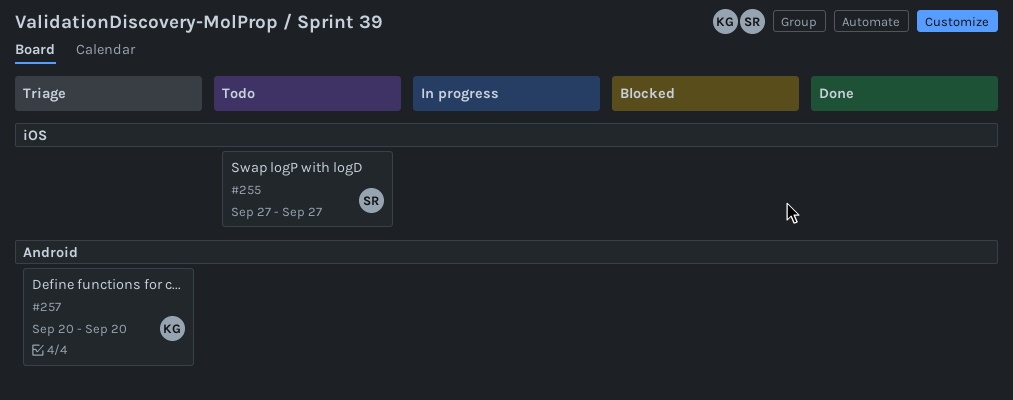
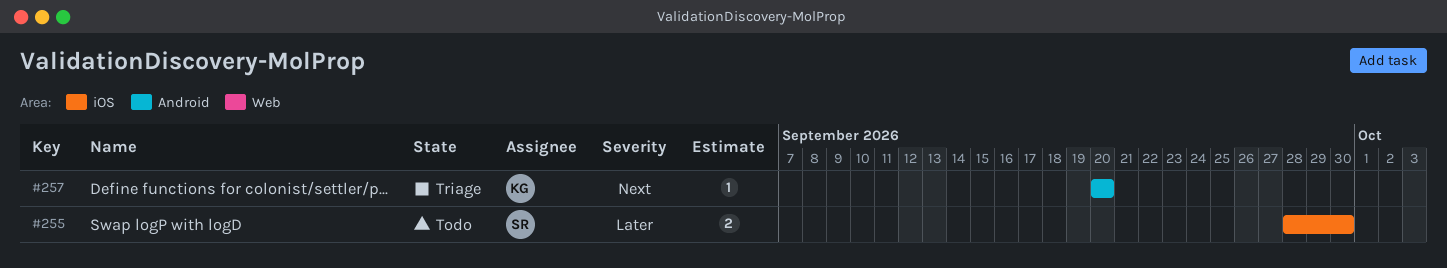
#255, start: Sep 27 -> Sep 28
#255, due: Sep 27 -> Sep 30

